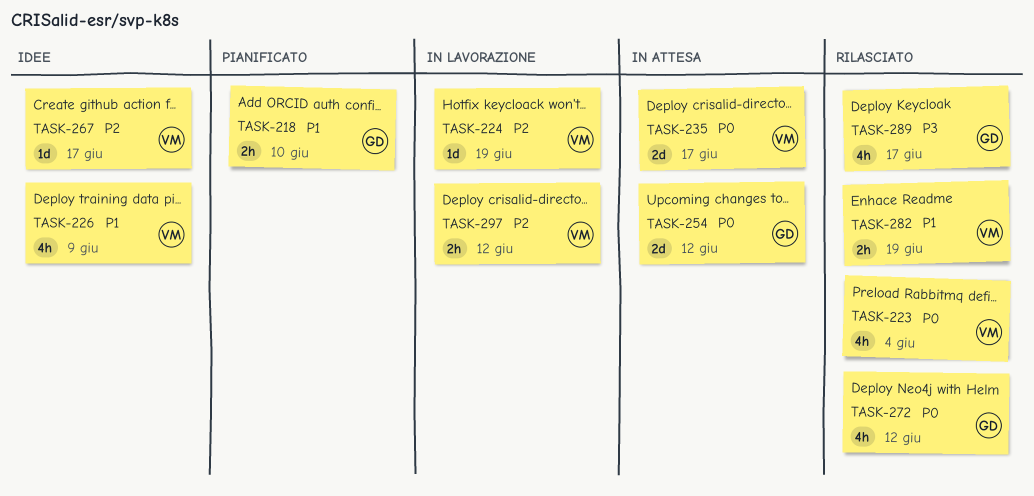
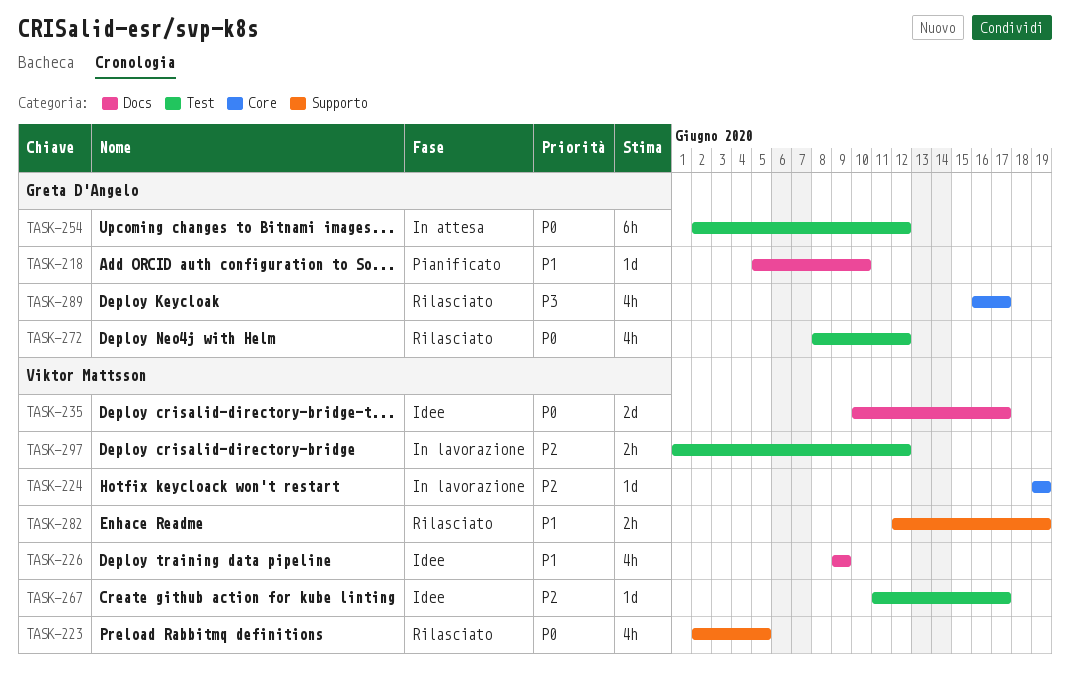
TASK-218, estimate: 2h -> 1d
TASK-223, due: Jun 4 -> Jun 5
TASK-235, status: In attesa -> Idee
TASK-254, estimate: 2d -> 6h

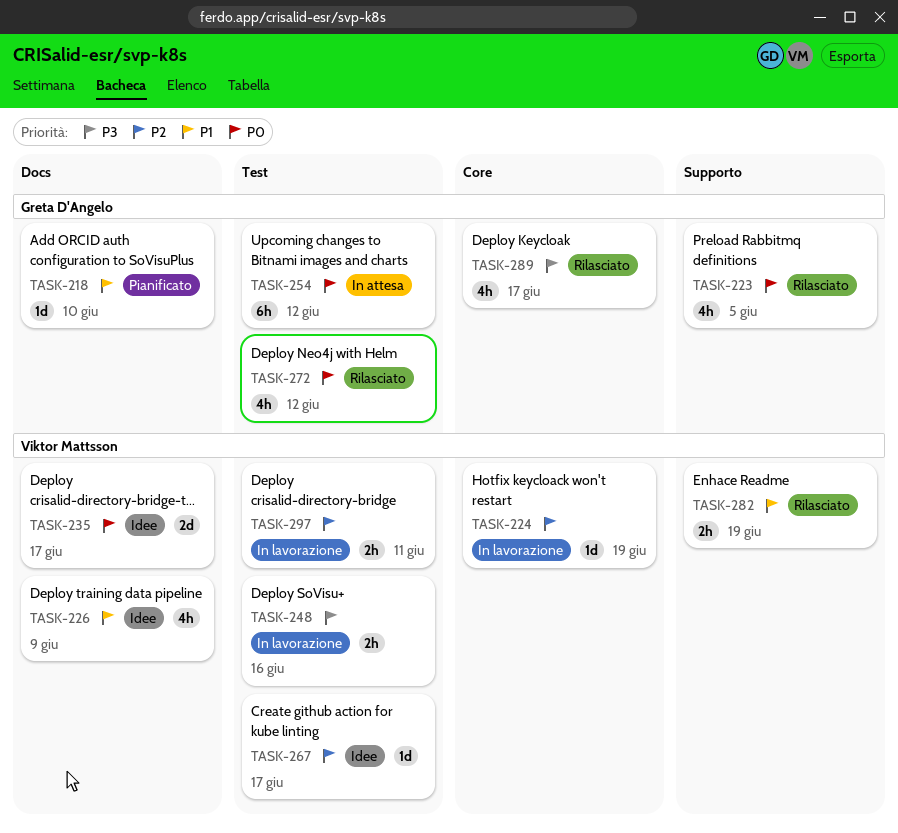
TASK-223, owner: Viktor Mattsson -> Greta D'Angelo
TASK-248: none -> present
TASK-297, due: Jun 12 -> Jun 11

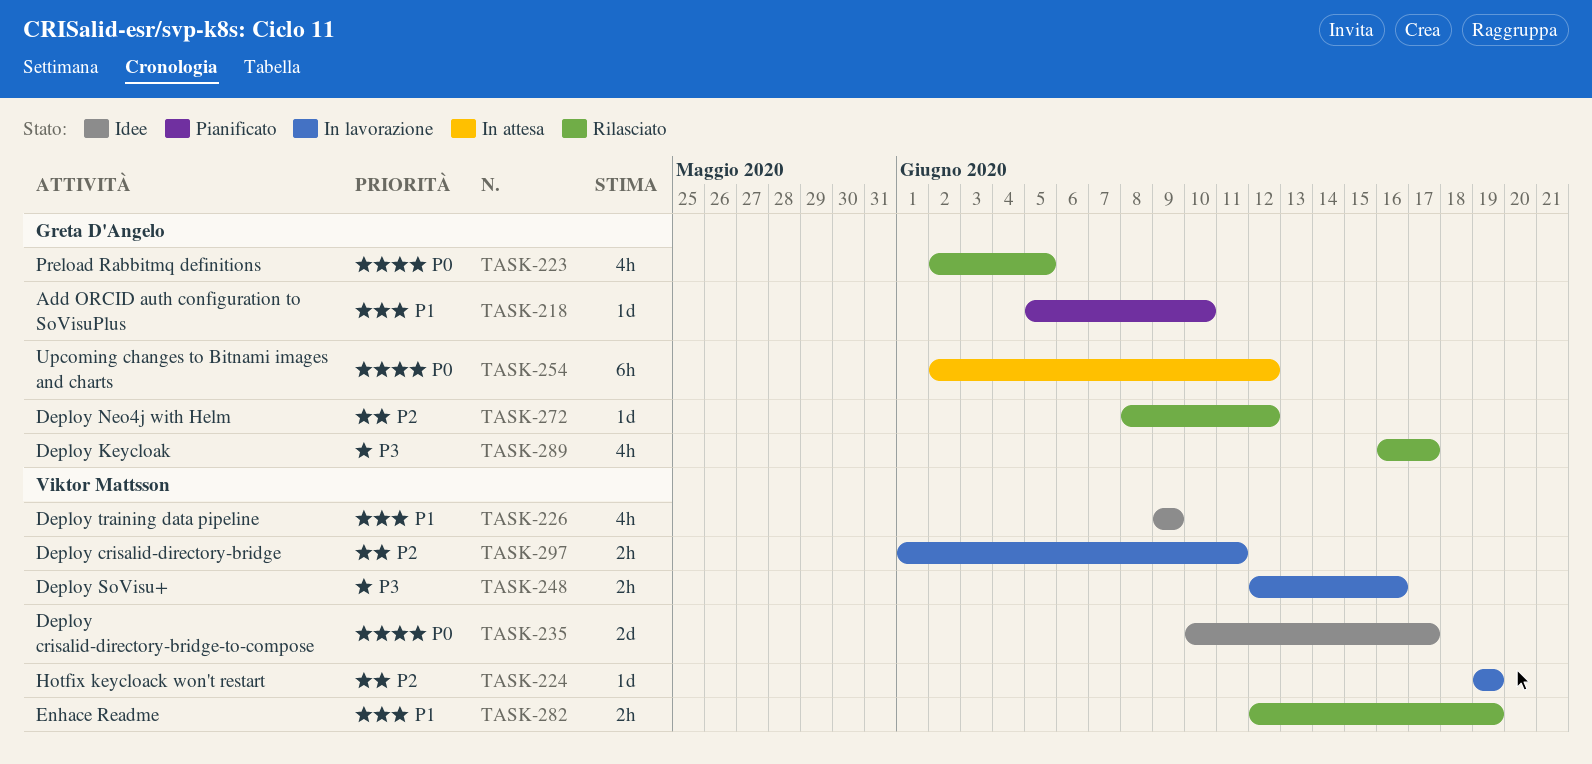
TASK-267: present -> none
TASK-272, priority: P0 -> P2
TASK-272, estimate: 4h -> 1d

